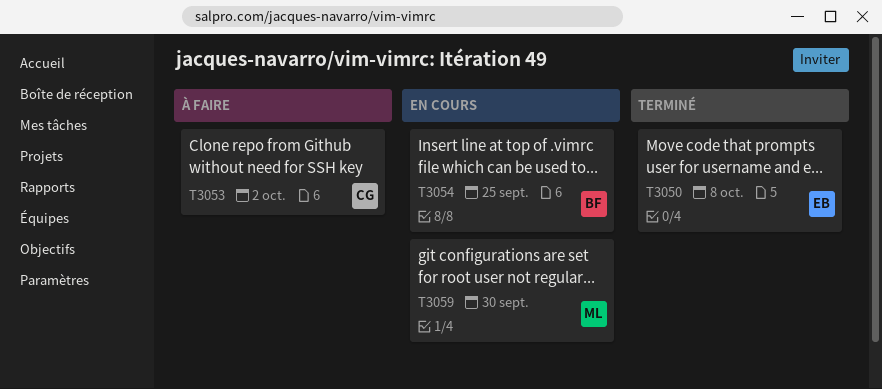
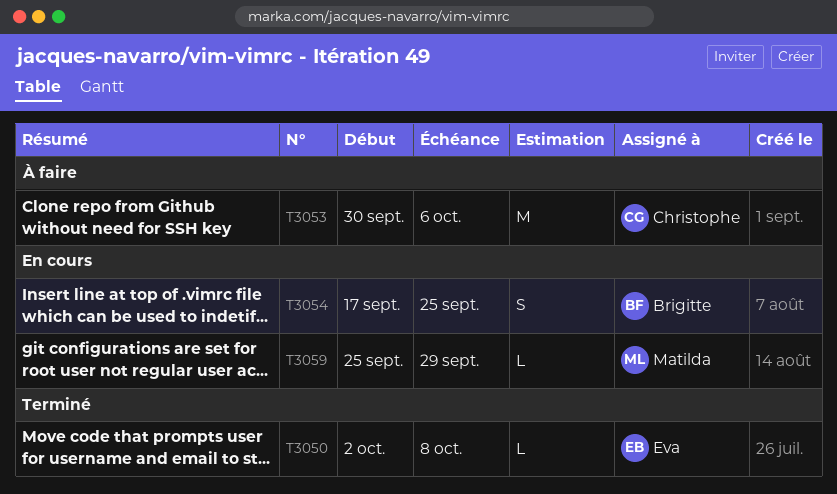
T3053, due: Oct 2 -> Oct 6
T3059, due: Sep 30 -> Sep 29

